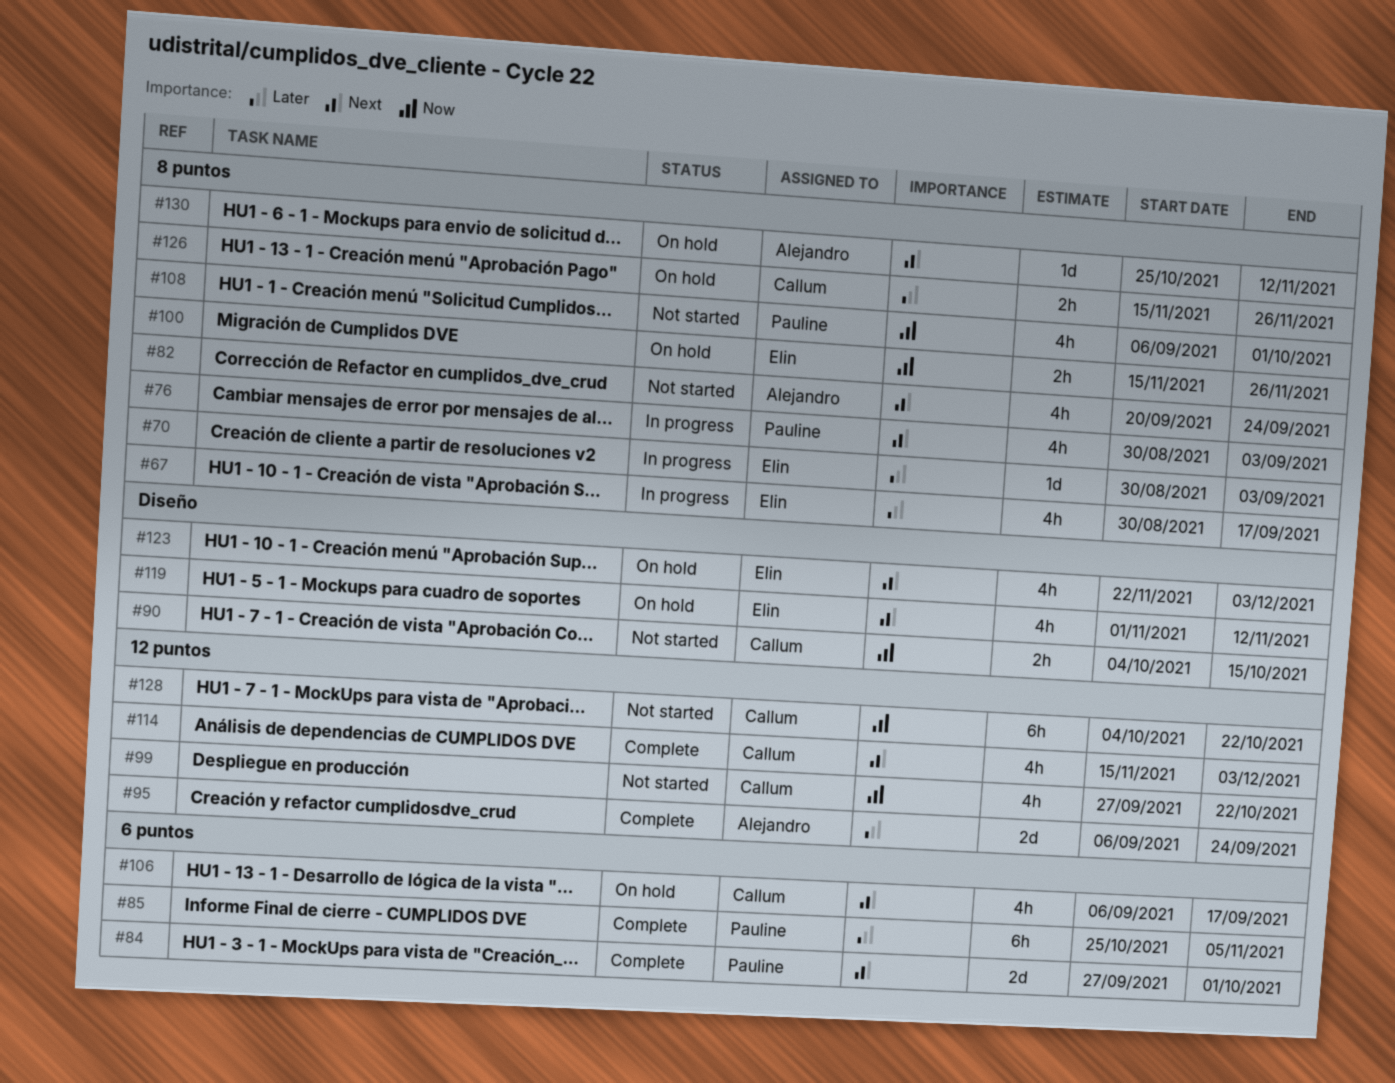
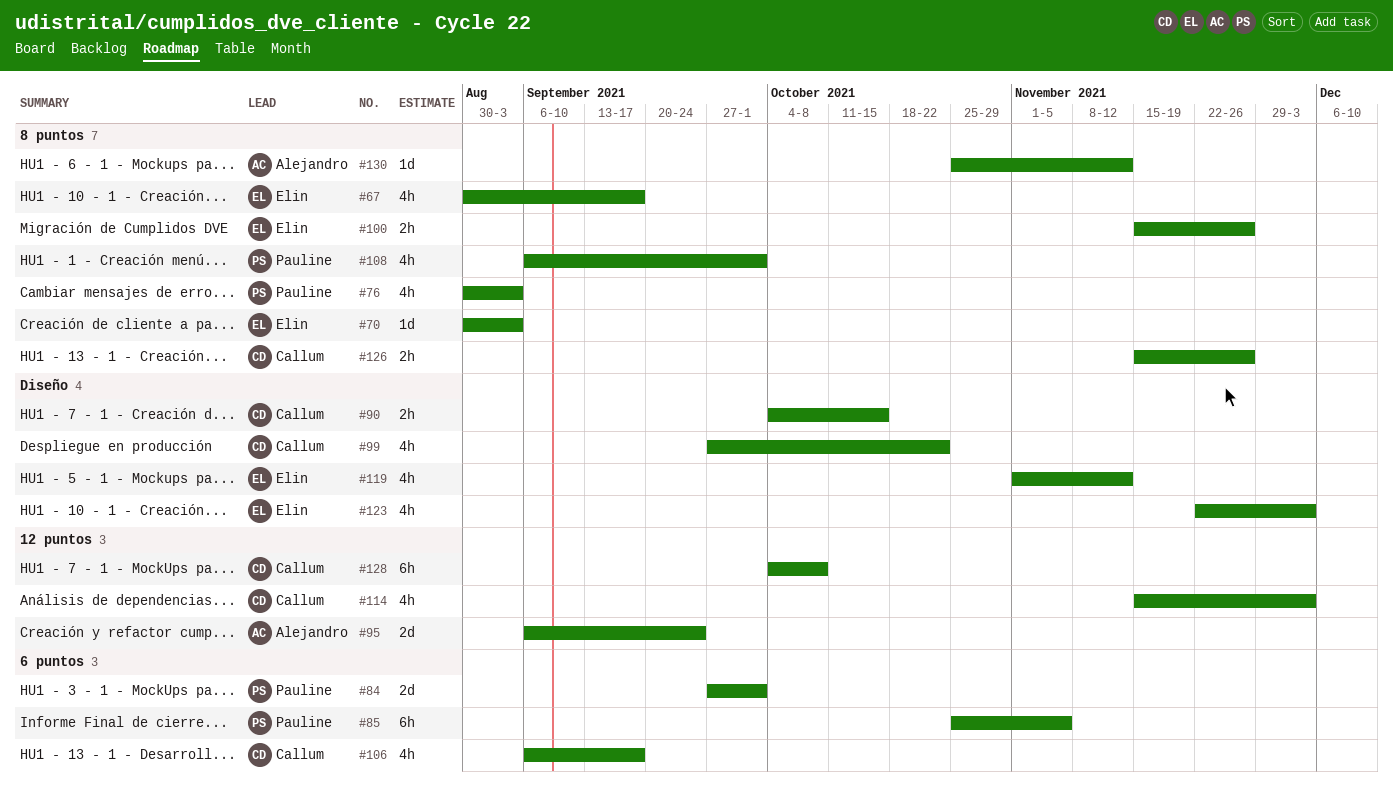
#82: present -> none
#99, label: 12 puntos -> Diseño
#128, due: Oct 22 -> Oct 8

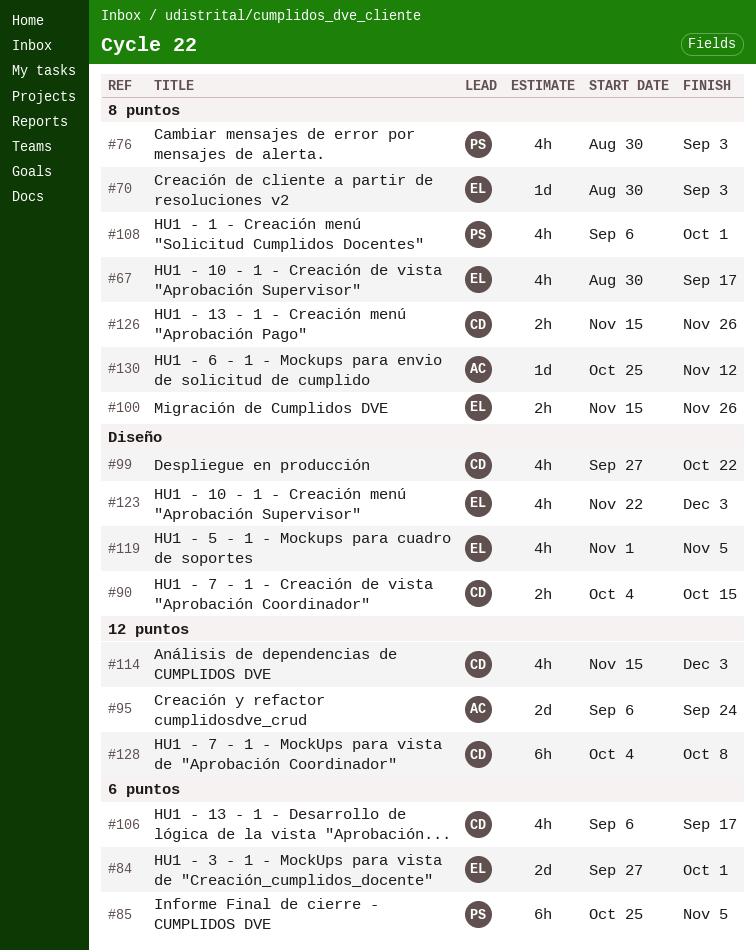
#84, owner: Pauline -> Elin
#119, due: Nov 12 -> Nov 5

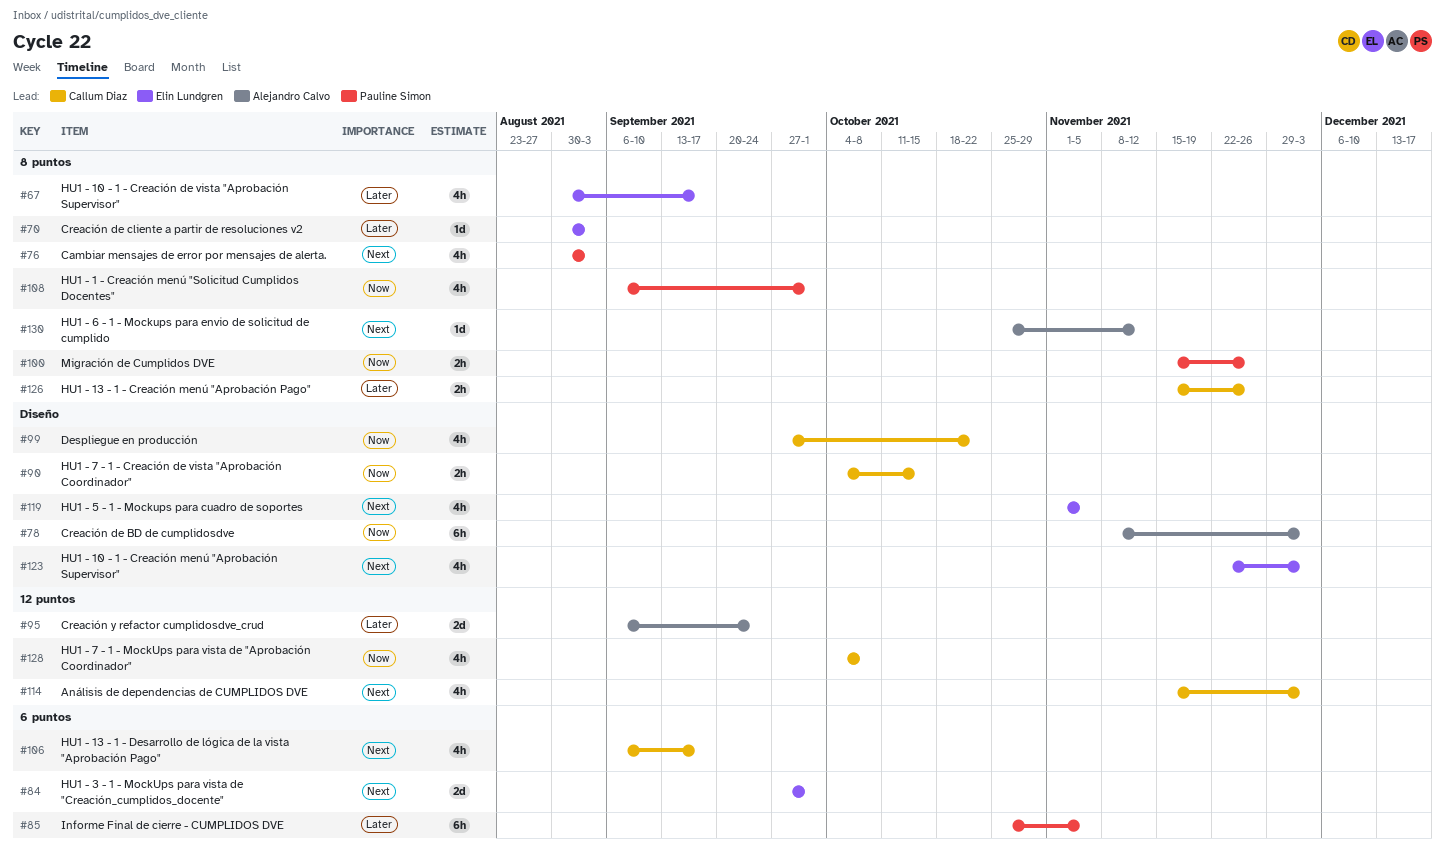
#78: none -> present
#100, owner: Elin Lundgren -> Pauline Simon
#128, estimate: 6h -> 4h

